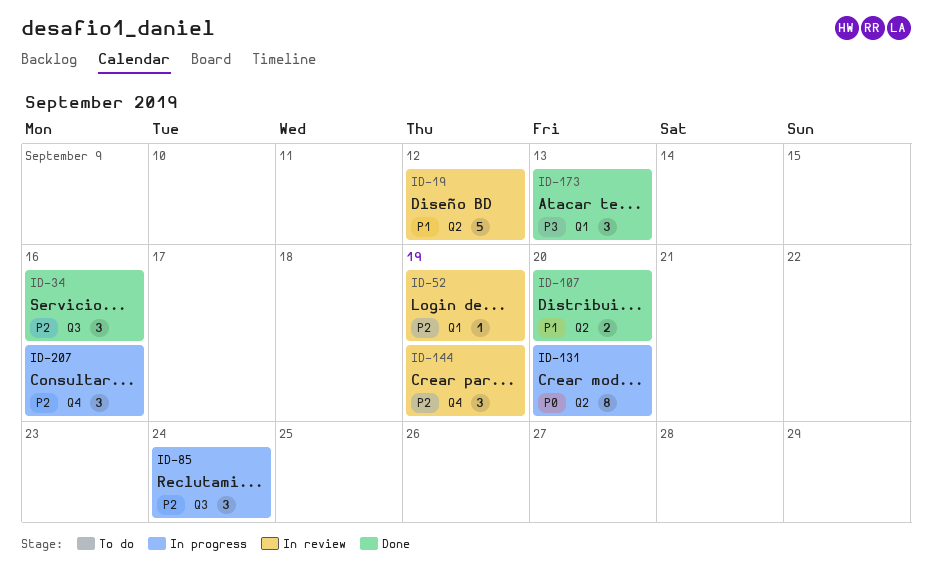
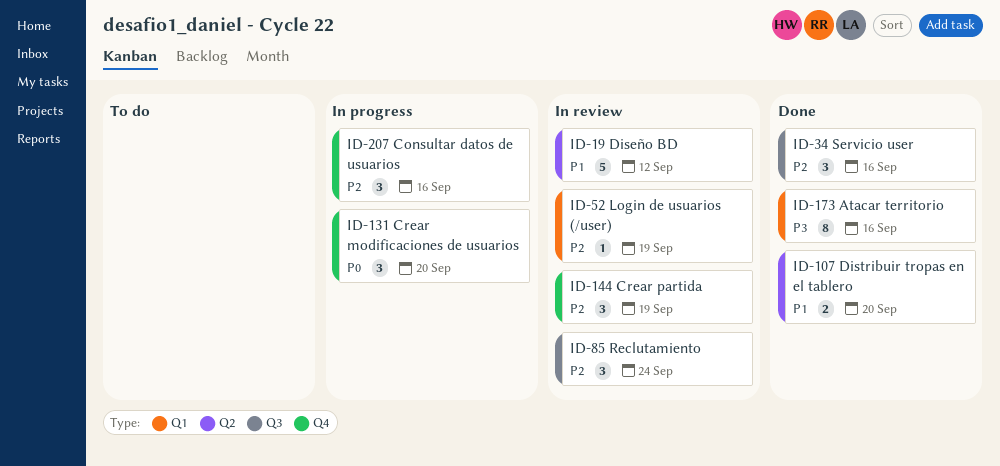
ID-85, status: In progress -> In review
ID-131, label: Q2 -> Q4
ID-131, estimate: 8 -> 3
ID-173, estimate: 3 -> 8
ID-173, due: Sep 13 -> Sep 16

